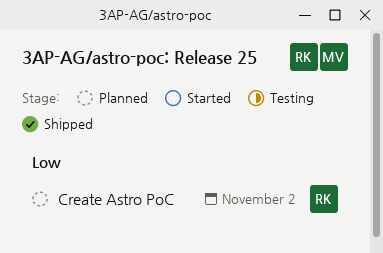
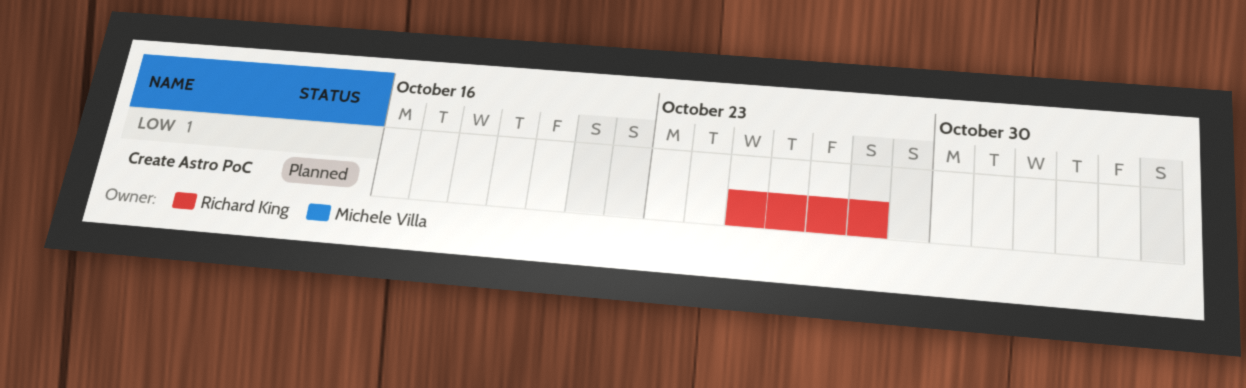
Create Astro PoC, due: Nov 2 -> Oct 28

